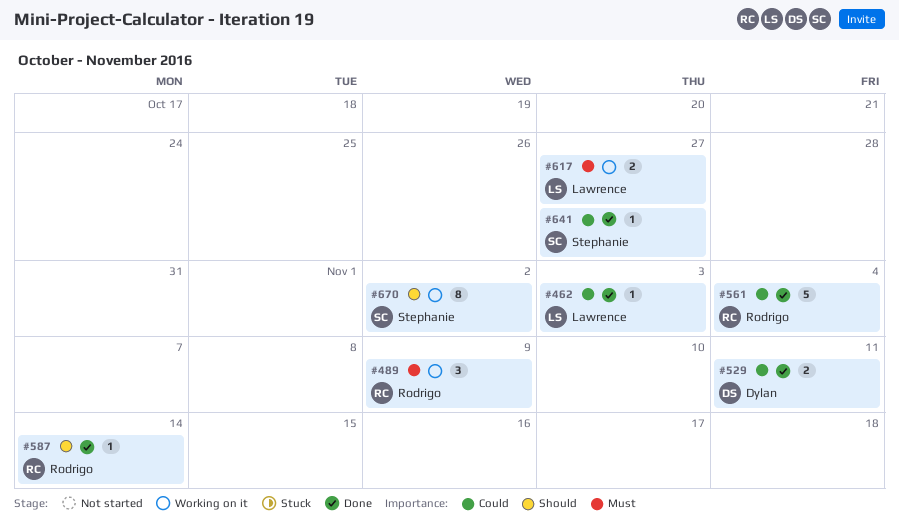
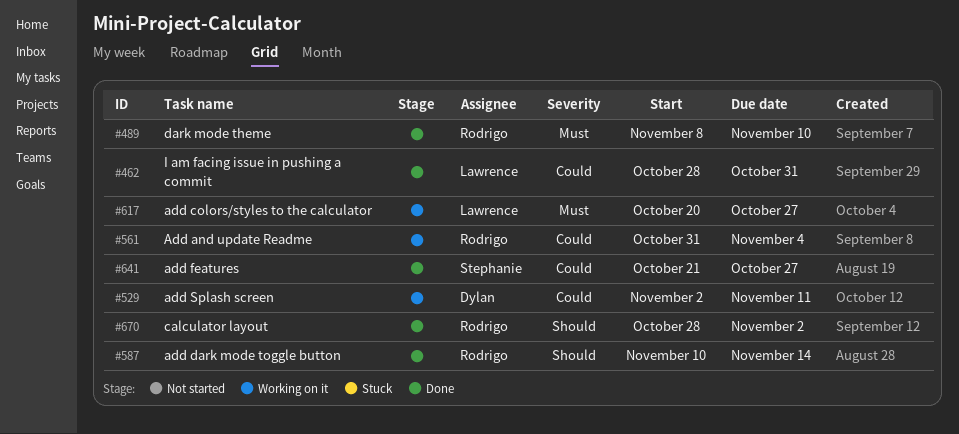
#462, due: Nov 3 -> Oct 31
#489, status: Working on it -> Done
#489, due: Nov 9 -> Nov 10
#529, status: Done -> Working on it
#561, status: Done -> Working on it
#670, status: Working on it -> Done
#670, owner: Stephanie -> Rodrigo

